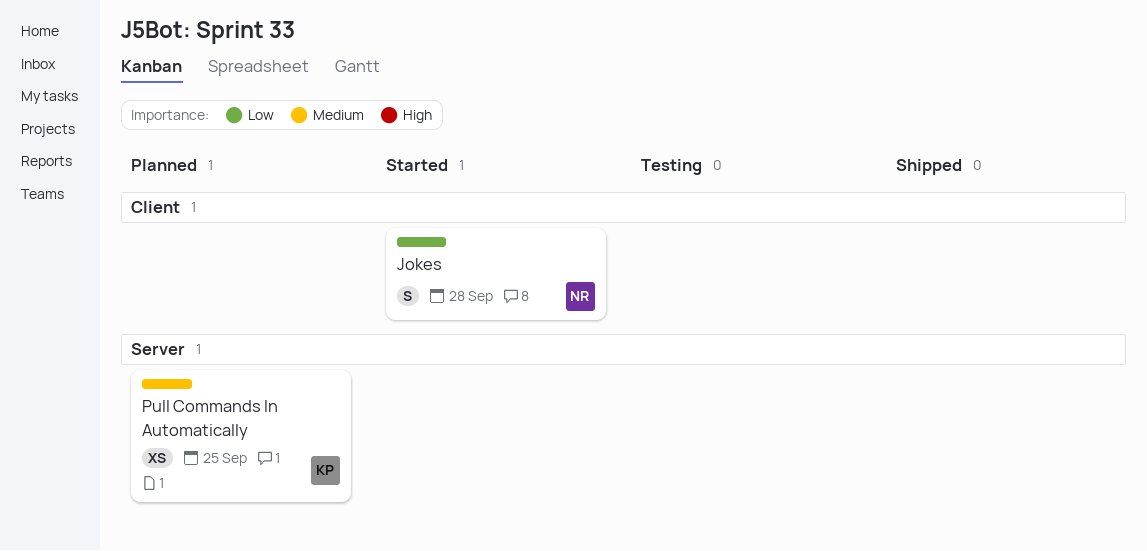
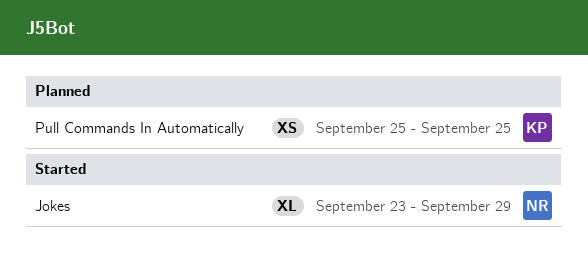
Jokes, estimate: S -> XL
Jokes, due: Sep 28 -> Sep 29

